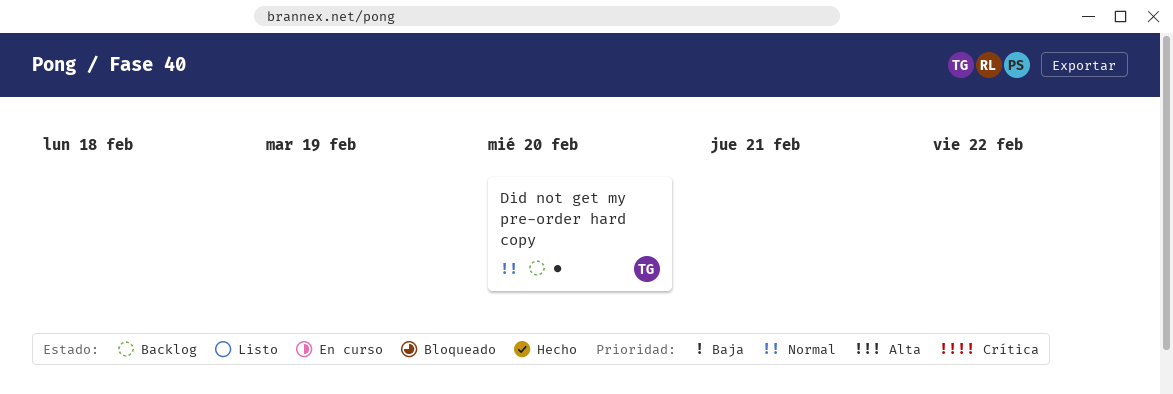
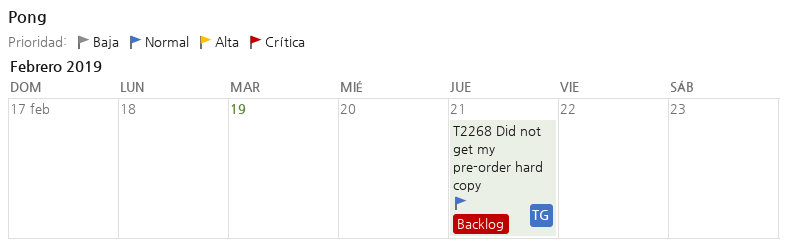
Did not get my pre-order hard copy, due: Feb 20 -> Feb 21

